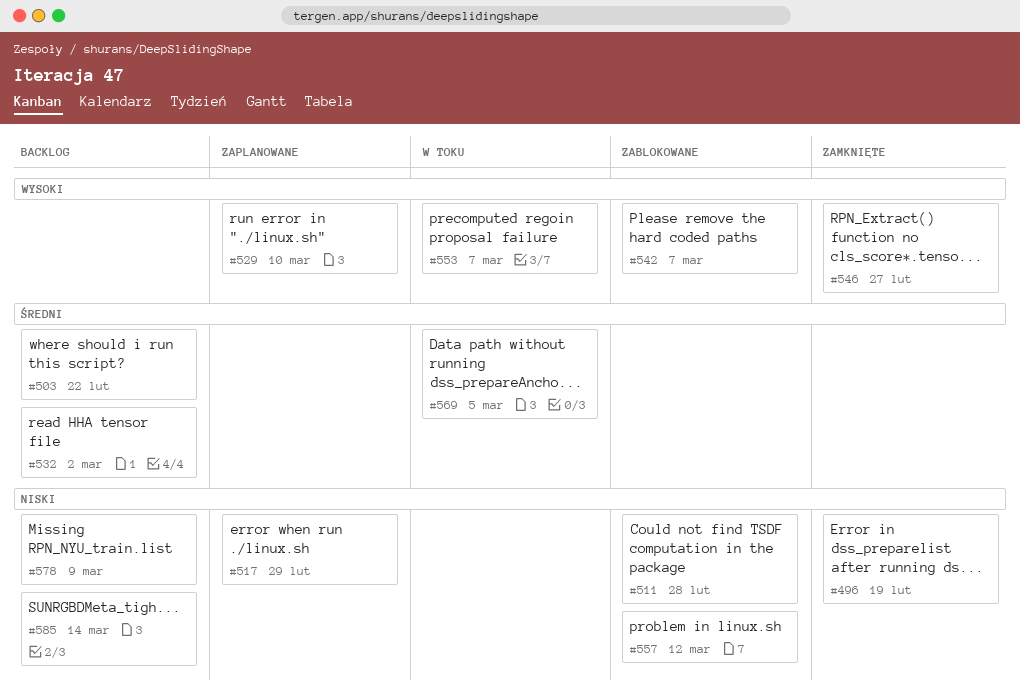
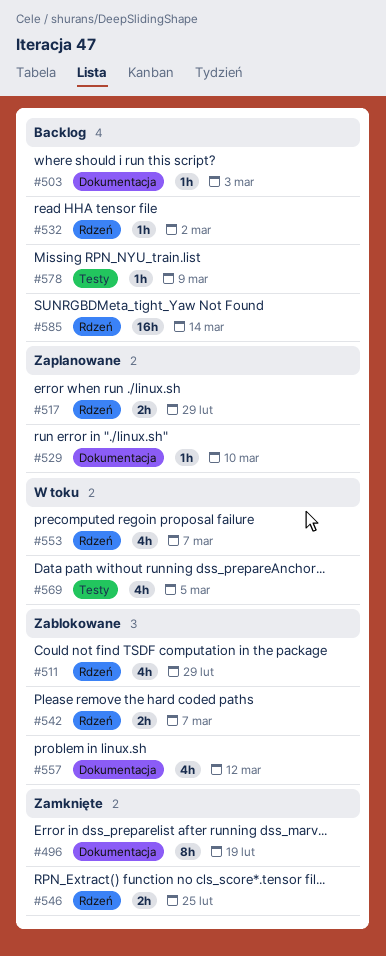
#503, due: Feb 22 -> Mar 3
#511, due: Feb 28 -> Feb 29
#546, due: Feb 27 -> Feb 25

